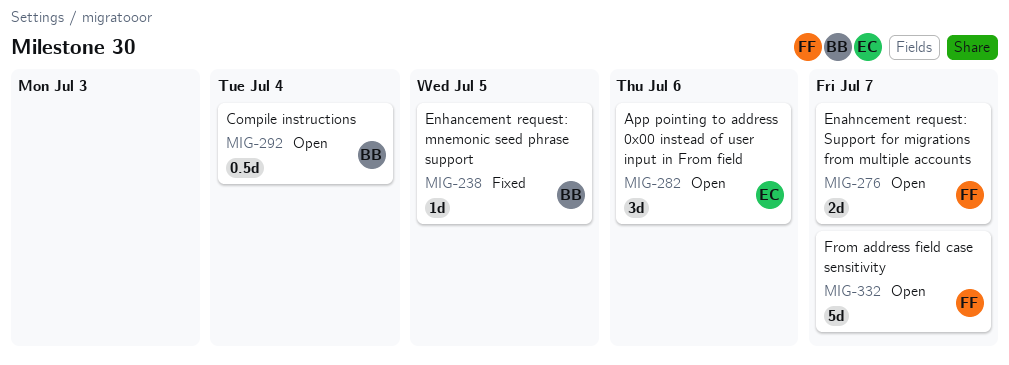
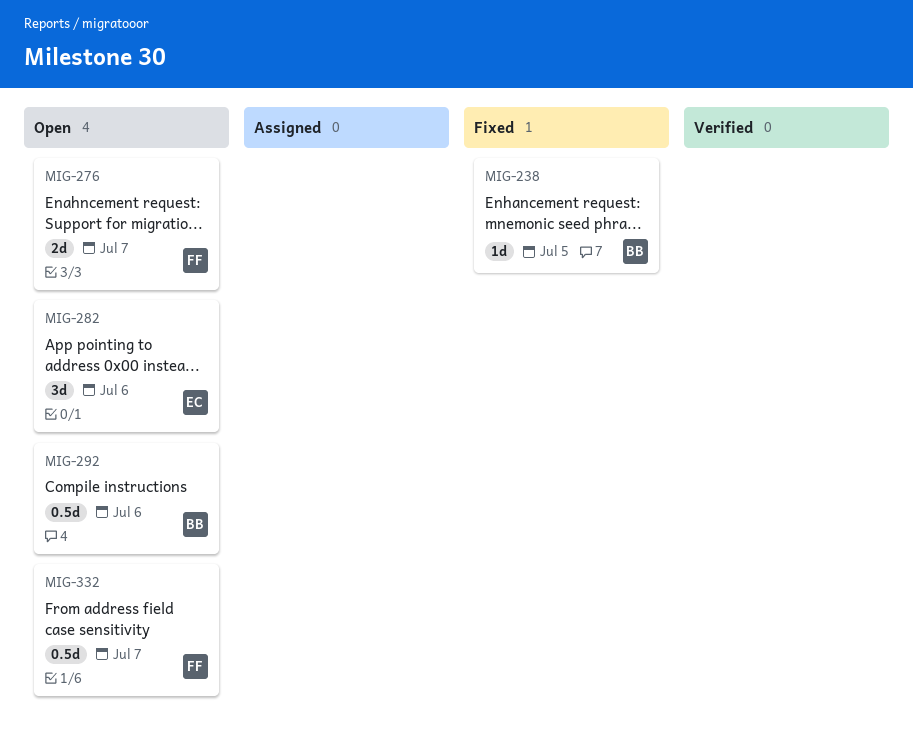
MIG-292, due: Jul 4 -> Jul 6
MIG-332, estimate: 5d -> 0.5d

